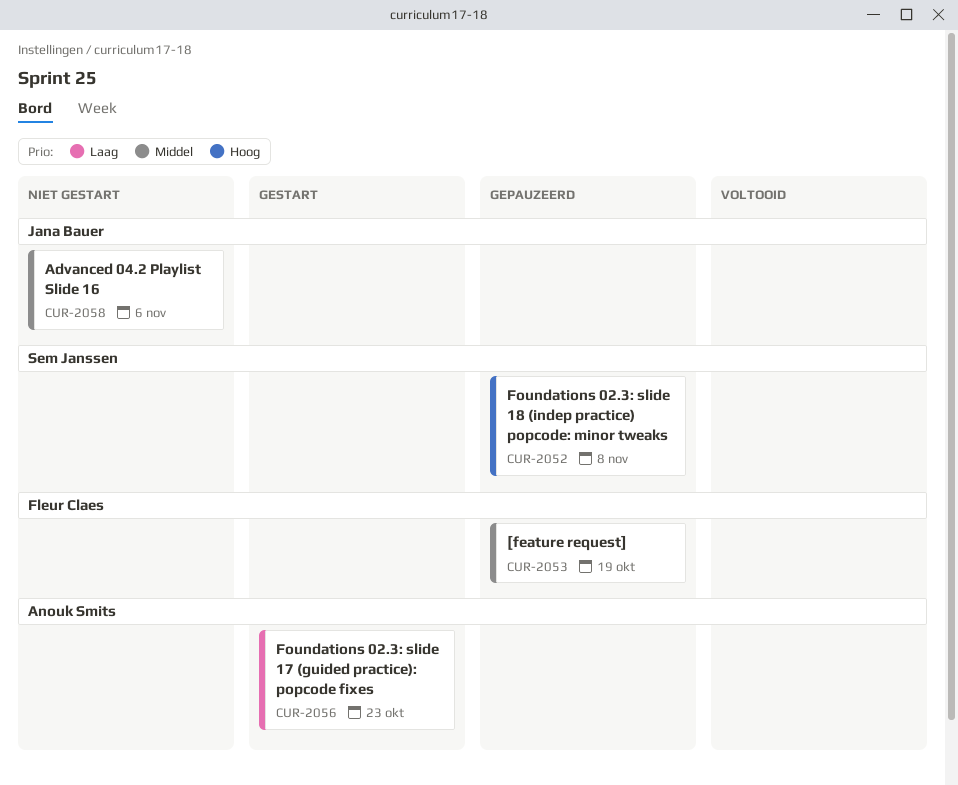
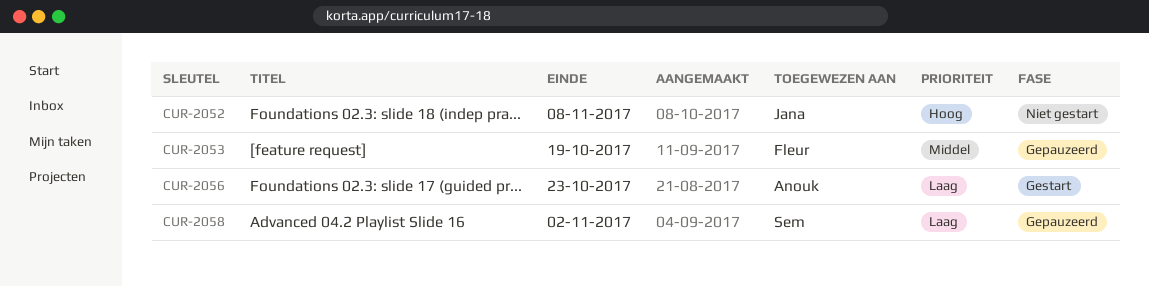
CUR-2052, status: Gepauzeerd -> Niet gestart
CUR-2052, owner: Sem Janssen -> Jana Bauer
CUR-2058, status: Niet gestart -> Gepauzeerd
CUR-2058, owner: Jana Bauer -> Sem Janssen
CUR-2058, priority: Middel -> Laag
CUR-2058, due: Nov 6 -> Nov 2

